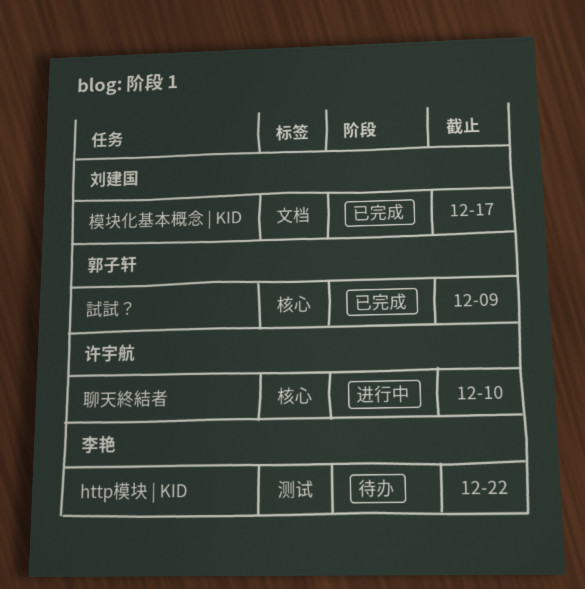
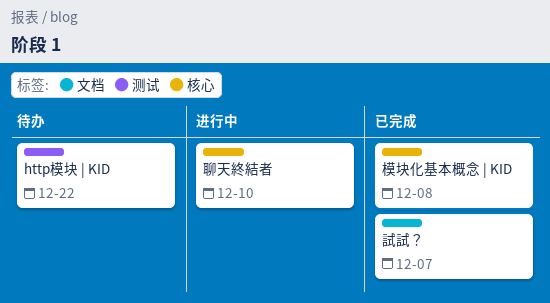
模块化基本概念 | KID, label: 文档 -> 核心
模块化基本概念 | KID, due: Dec 17 -> Dec 8
試試？, label: 核心 -> 文档
試試？, due: Dec 9 -> Dec 7

